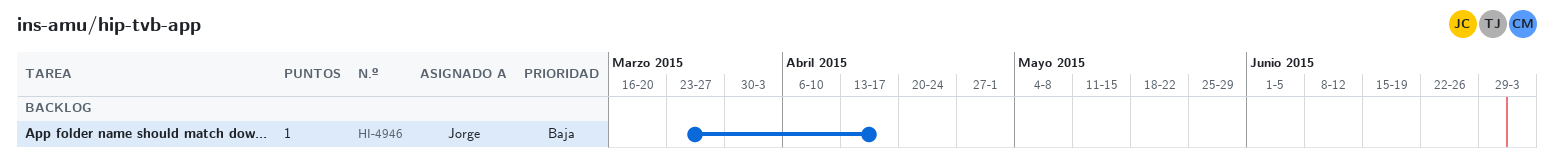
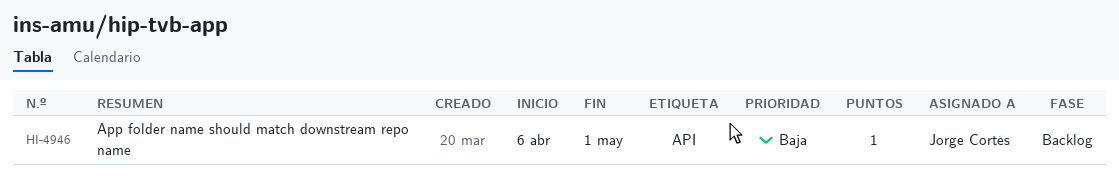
HI-4946, start: Mar 23 -> Apr 6
HI-4946, due: Apr 17 -> May 1

